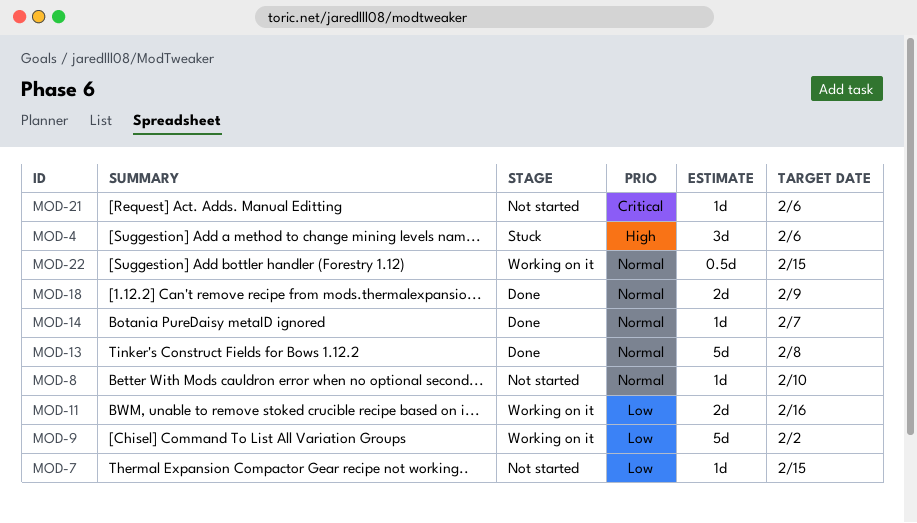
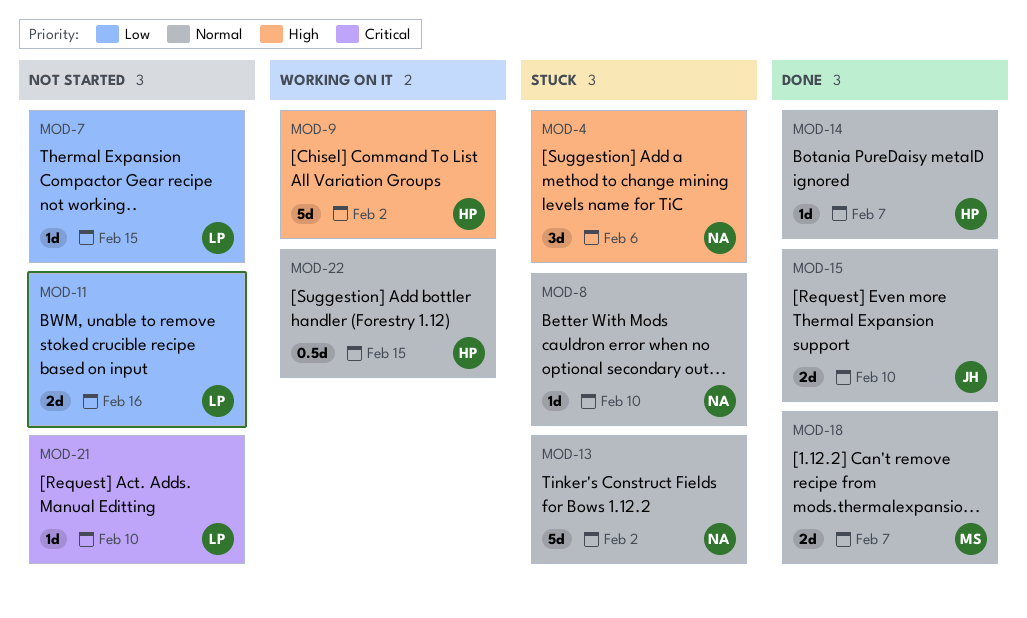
MOD-8, status: Not started -> Stuck
MOD-9, priority: Low -> High
MOD-11, status: Working on it -> Not started
MOD-13, status: Done -> Stuck
MOD-13, due: Feb 8 -> Feb 2
MOD-15: none -> present
MOD-18, due: Feb 9 -> Feb 7
MOD-21, due: Feb 6 -> Feb 10

